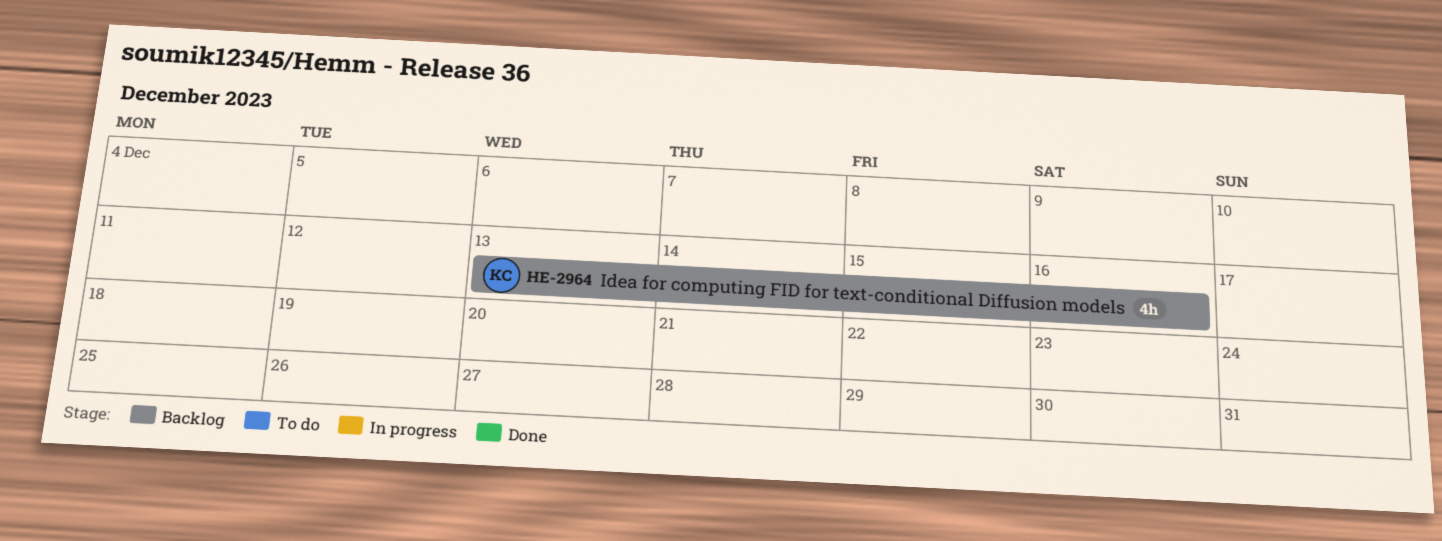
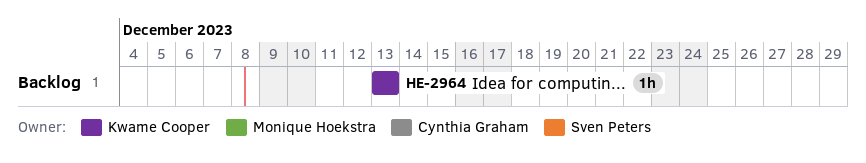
HE-2964, estimate: 4h -> 1h
HE-2964, due: Dec 16 -> Dec 13

